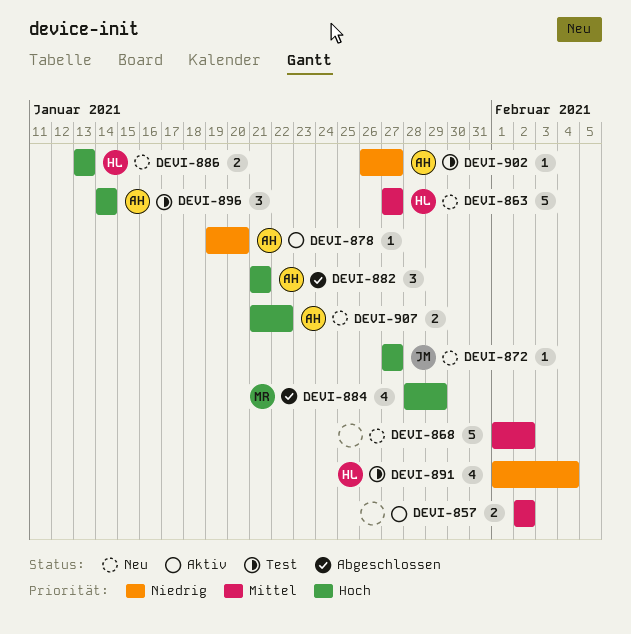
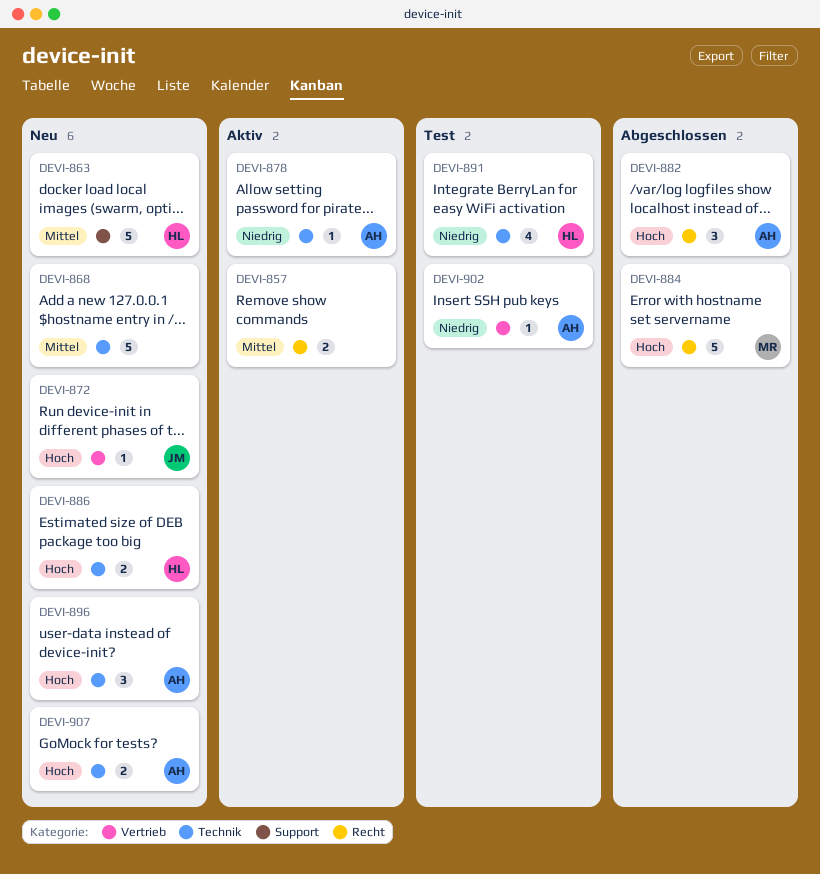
DEVI-884, estimate: 4 -> 5
DEVI-896, status: Test -> Neu

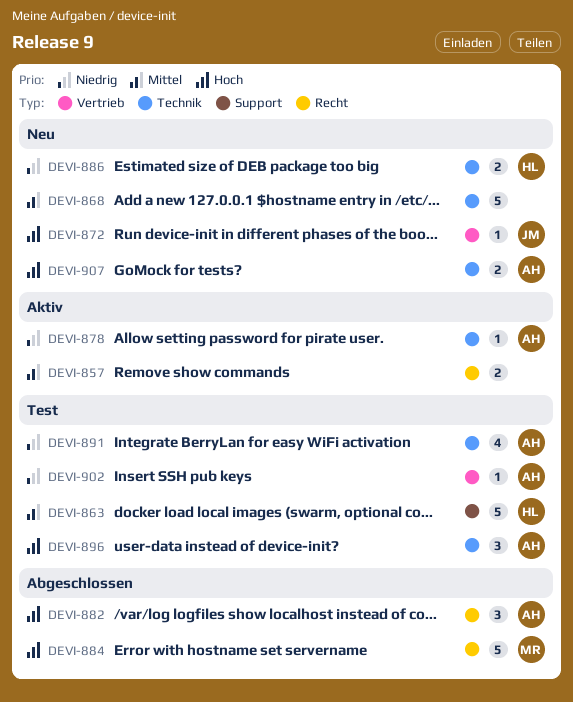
DEVI-863, status: Neu -> Test
DEVI-886, priority: Hoch -> Niedrig
DEVI-891, owner: HL -> AH
DEVI-896, status: Neu -> Test

